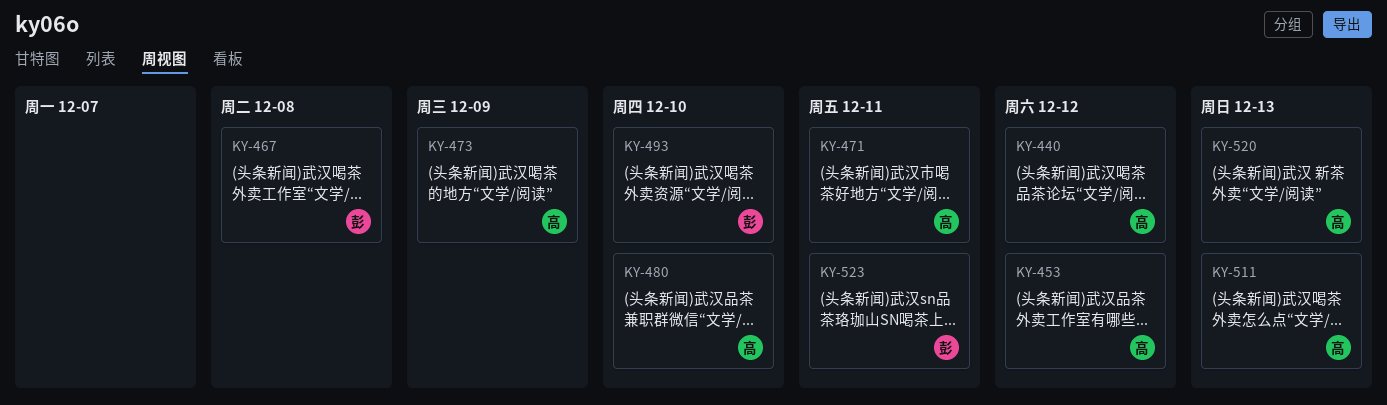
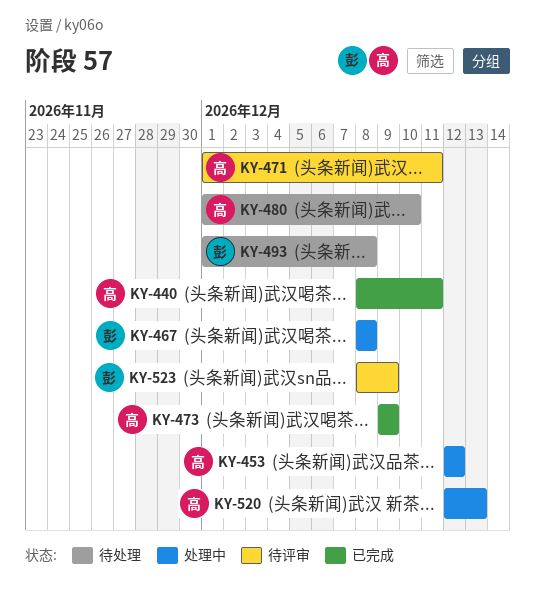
KY-440, due: Dec 12 -> Dec 11
KY-493, due: Dec 10 -> Dec 8
KY-511: present -> none
KY-523, due: Dec 11 -> Dec 9

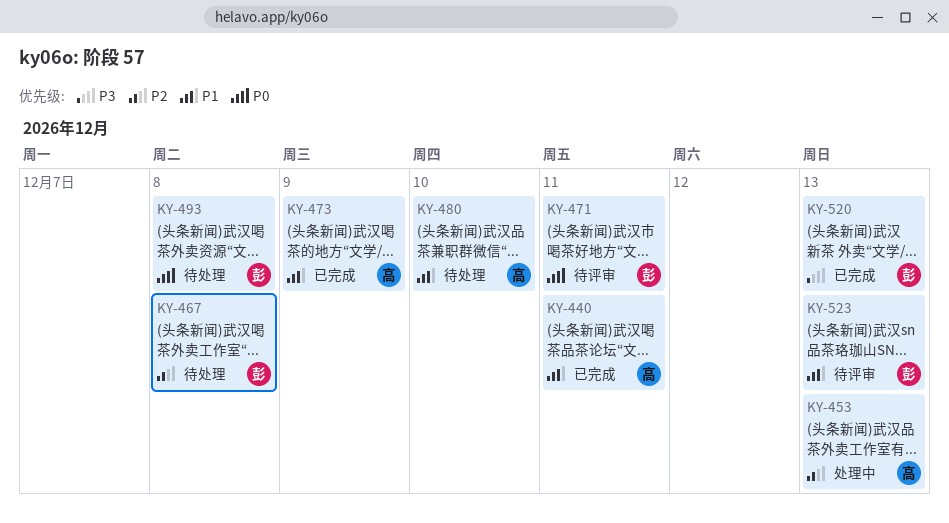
KY-453, due: Dec 12 -> Dec 13
KY-467, status: 处理中 -> 待处理
KY-471, owner: 高 -> 彭
KY-520, status: 处理中 -> 已完成
KY-520, owner: 高 -> 彭
KY-523, due: Dec 9 -> Dec 13

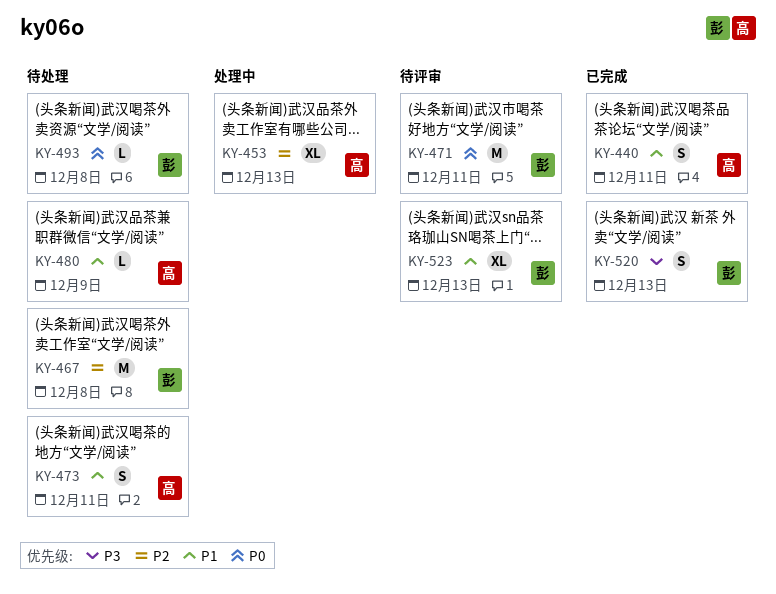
KY-473, status: 已完成 -> 待处理
KY-473, due: Dec 9 -> Dec 11
KY-480, due: Dec 10 -> Dec 9

